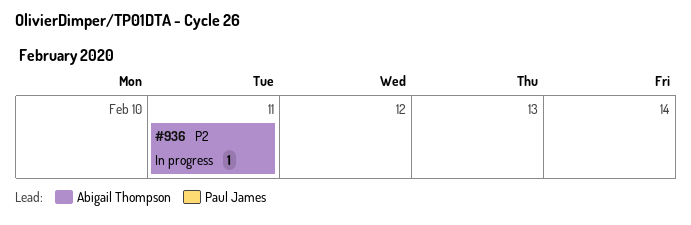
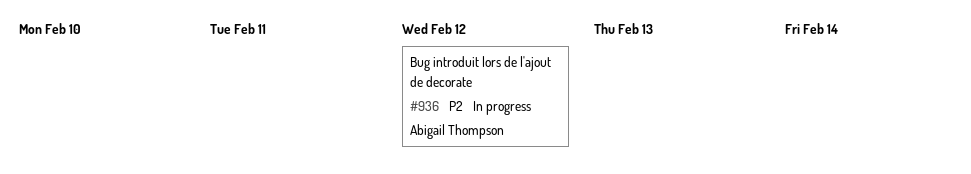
#936, due: Feb 11 -> Feb 12

